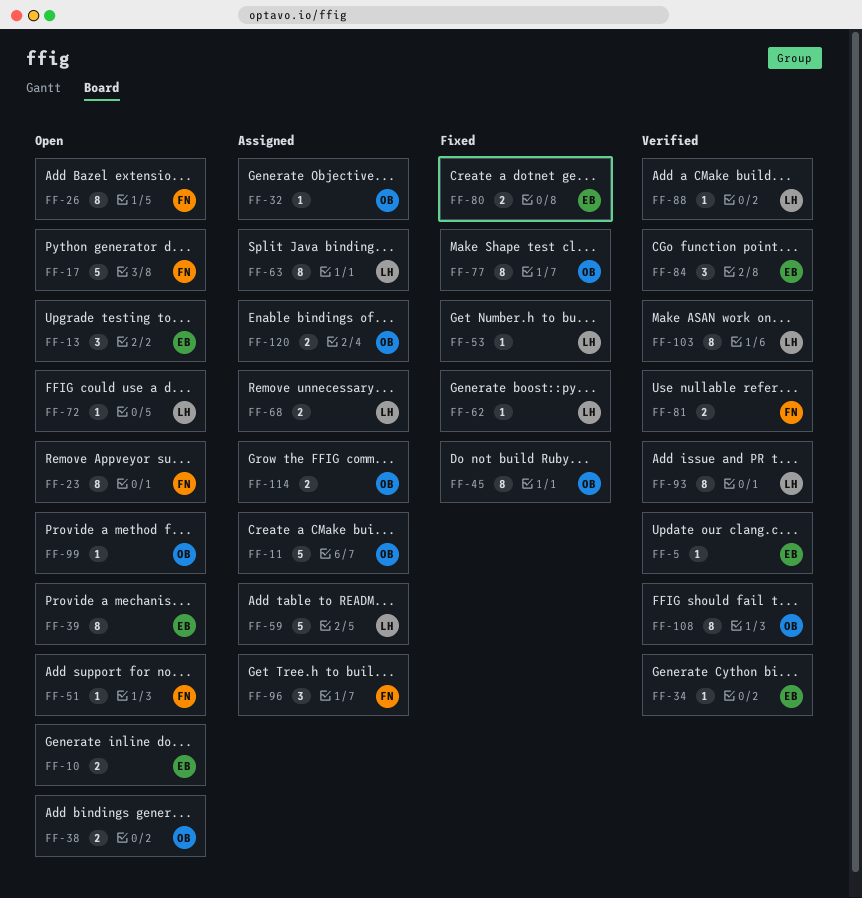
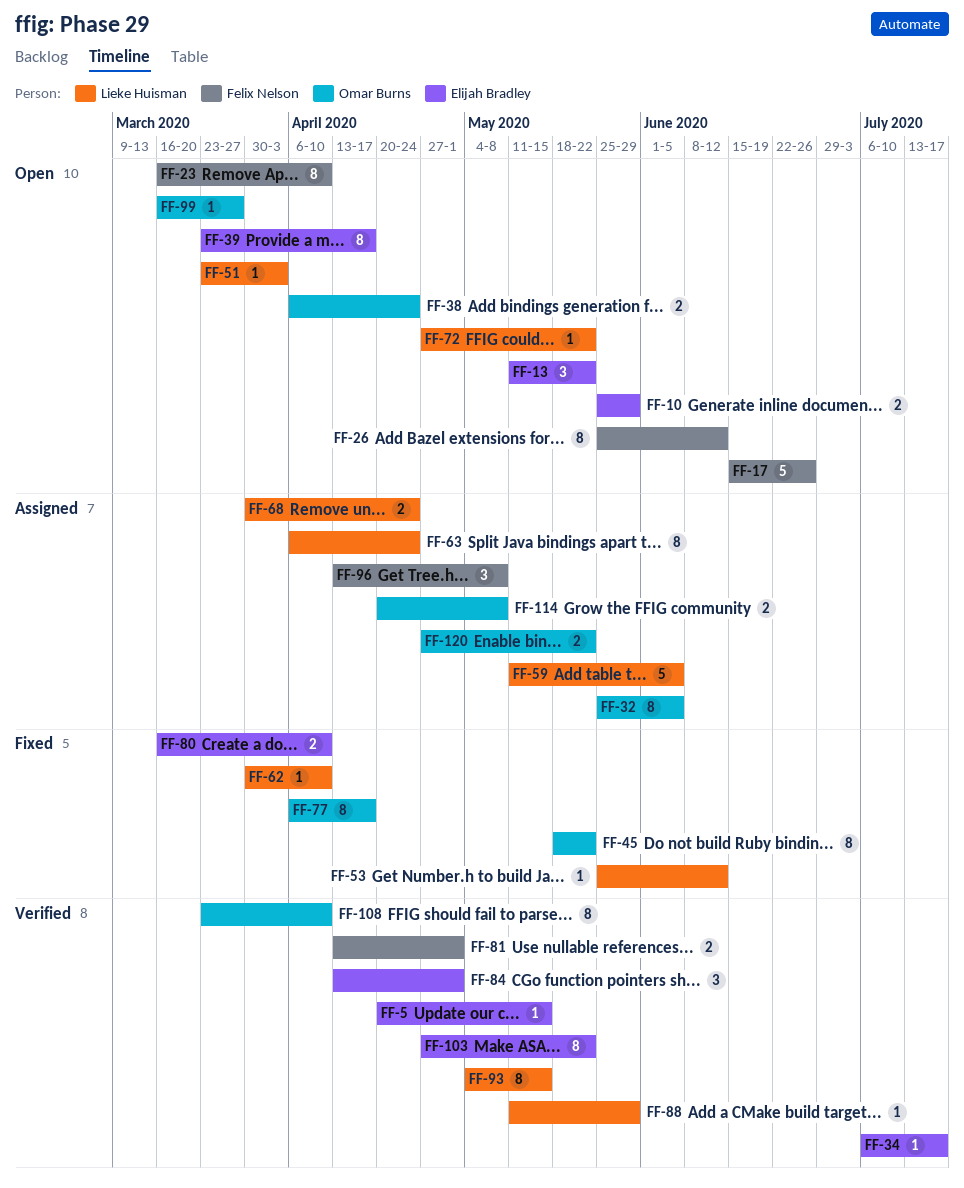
FF-11: present -> none
FF-32, estimate: 1 -> 8
FF-51, owner: Felix Nelson -> Lieke Huisman
FF-103, owner: Lieke Huisman -> Elijah Bradley

